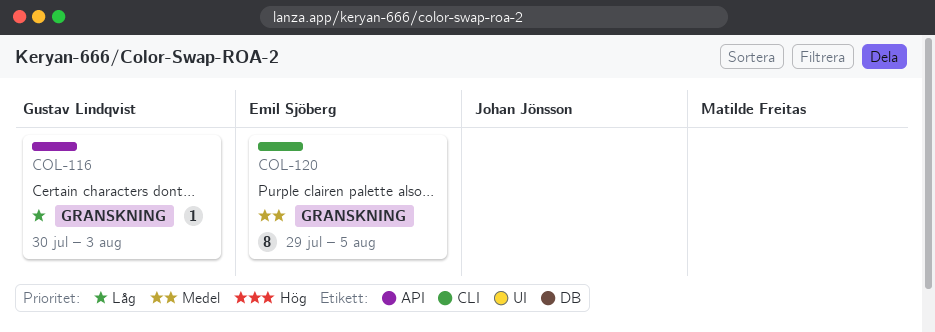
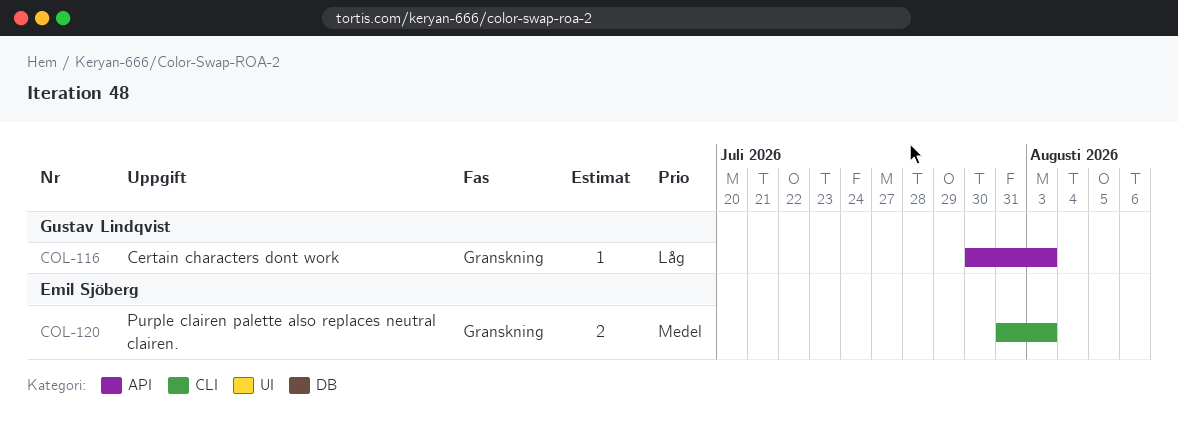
COL-120, estimate: 8 -> 2
COL-120, start: Jul 29 -> Jul 31
COL-120, due: Aug 5 -> Aug 3

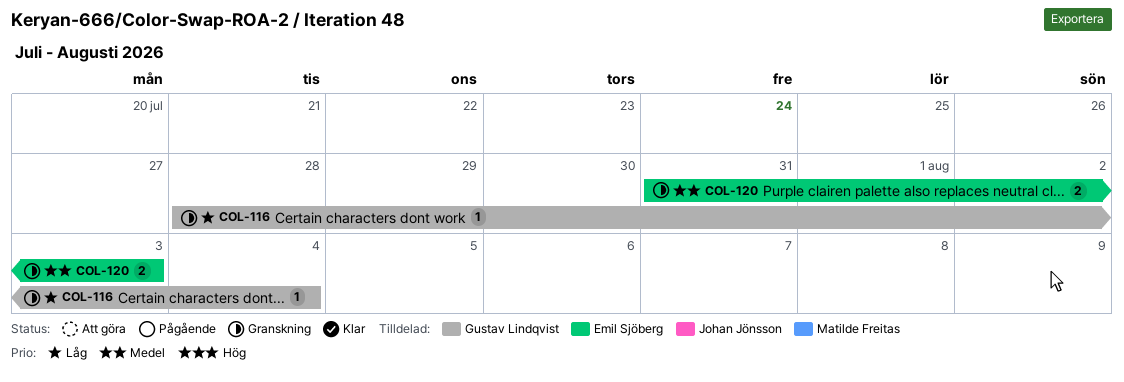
COL-116, start: Jul 30 -> Jul 28
COL-116, due: Aug 3 -> Aug 4

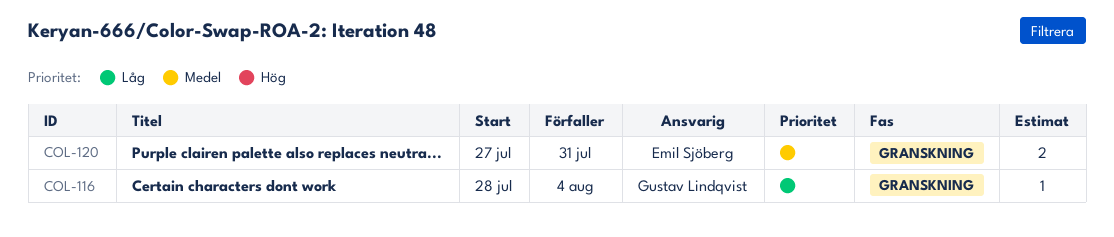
COL-120, start: Jul 31 -> Jul 27
COL-120, due: Aug 3 -> Jul 31

